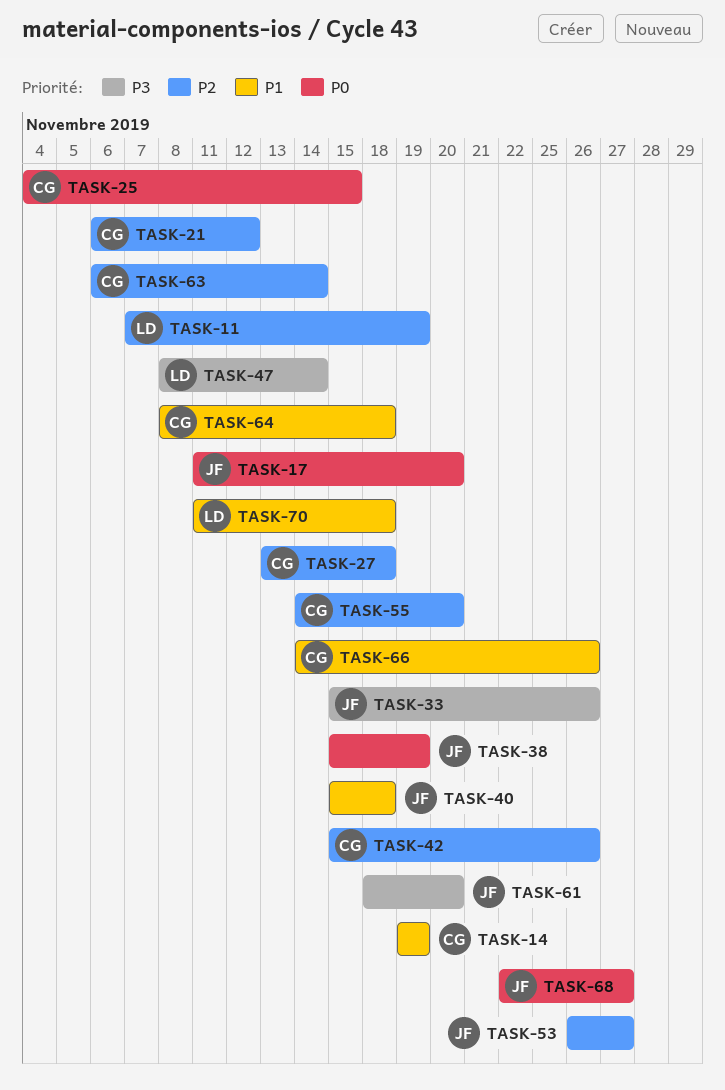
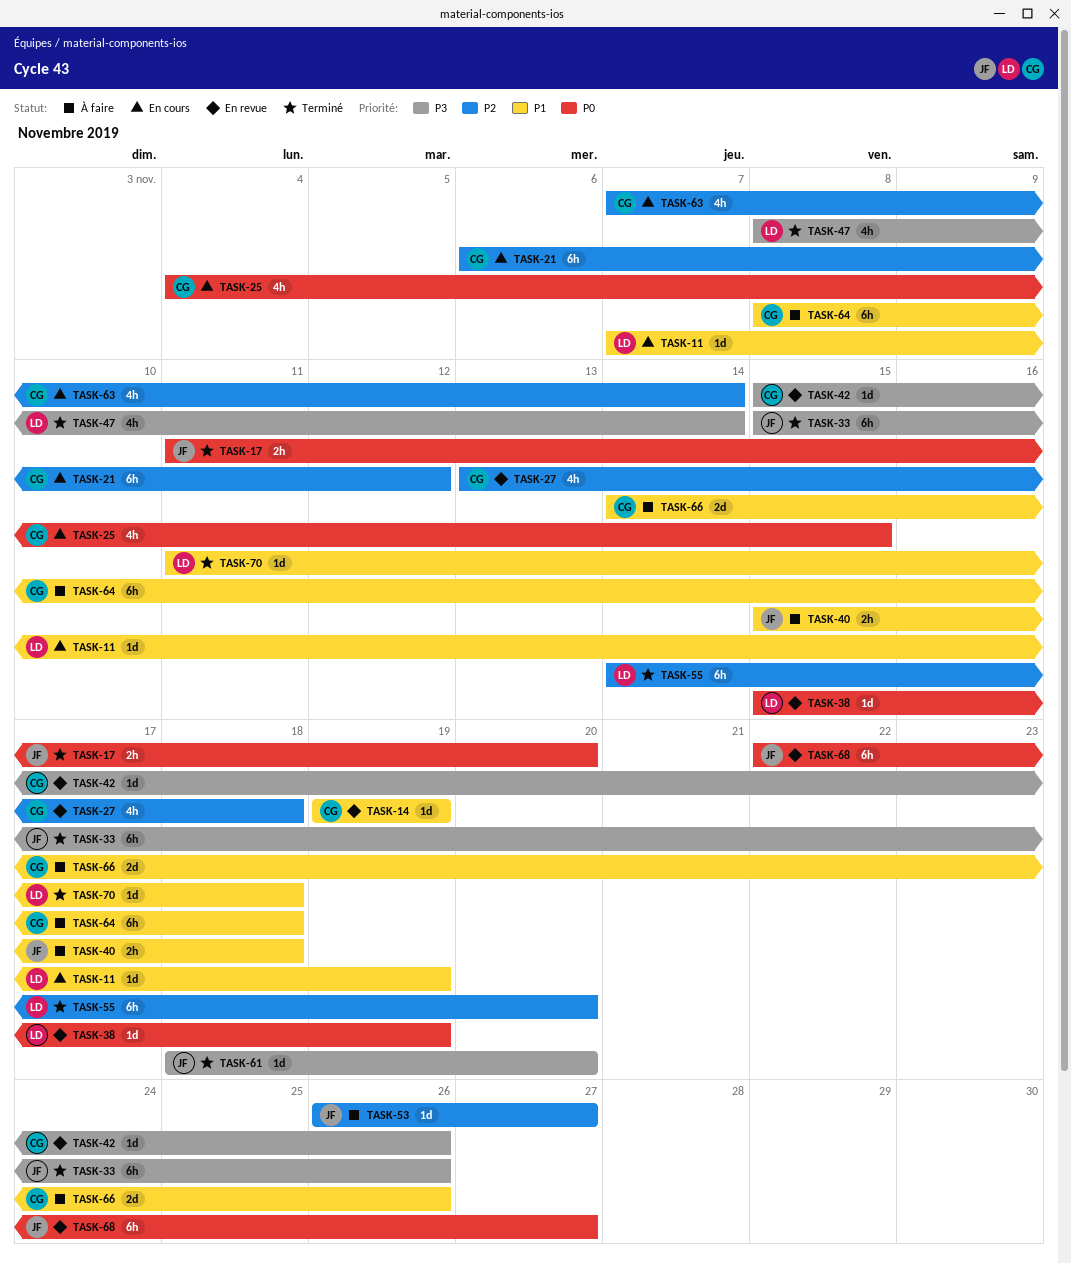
TASK-11, priority: P2 -> P1
TASK-38, owner: JF -> LD
TASK-42, priority: P2 -> P3
TASK-55, owner: CG -> LD
TASK-63, start: Nov 6 -> Nov 7

